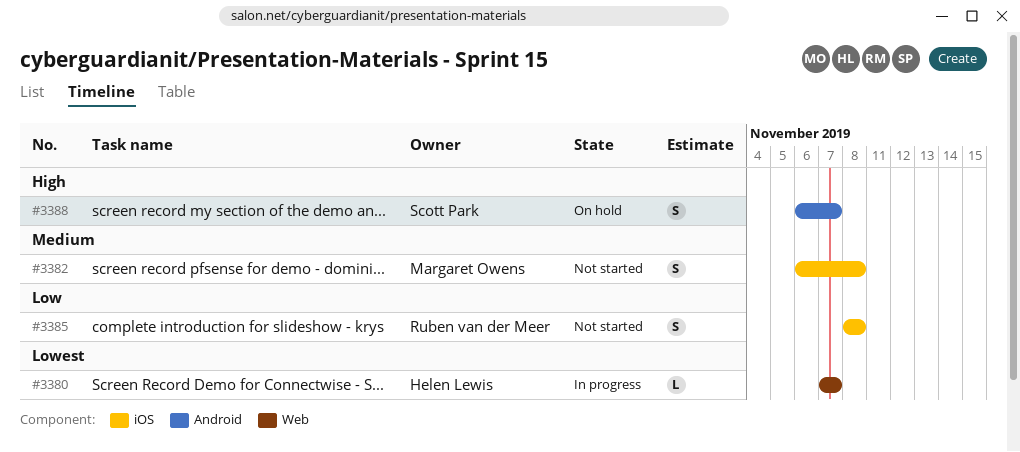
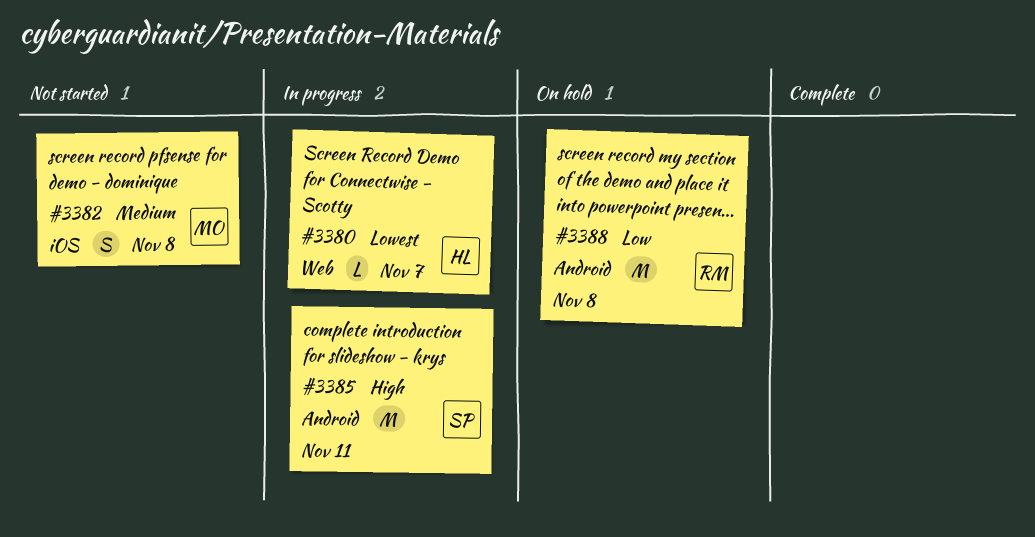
#3385, status: Not started -> In progress
#3385, owner: Ruben van der Meer -> Scott Park
#3385, priority: Low -> High
#3385, label: iOS -> Android
#3385, estimate: S -> M
#3385, due: Nov 8 -> Nov 11
#3388, owner: Scott Park -> Ruben van der Meer
#3388, priority: High -> Low
#3388, estimate: S -> M
#3388, due: Nov 7 -> Nov 8

